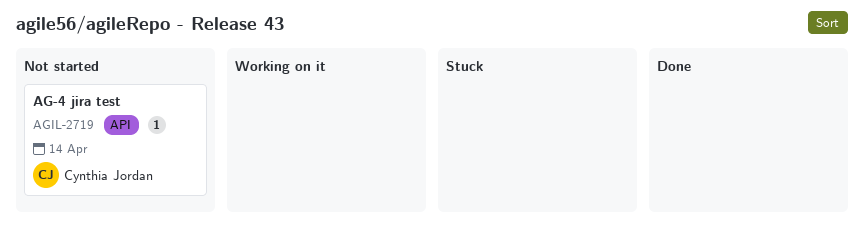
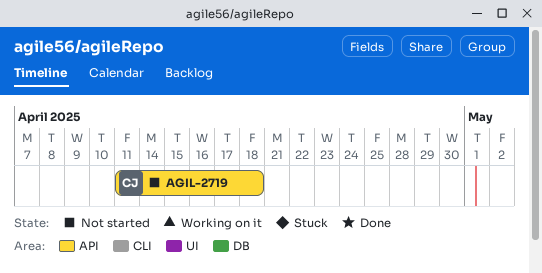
AGIL-2719, due: Apr 14 -> Apr 18

